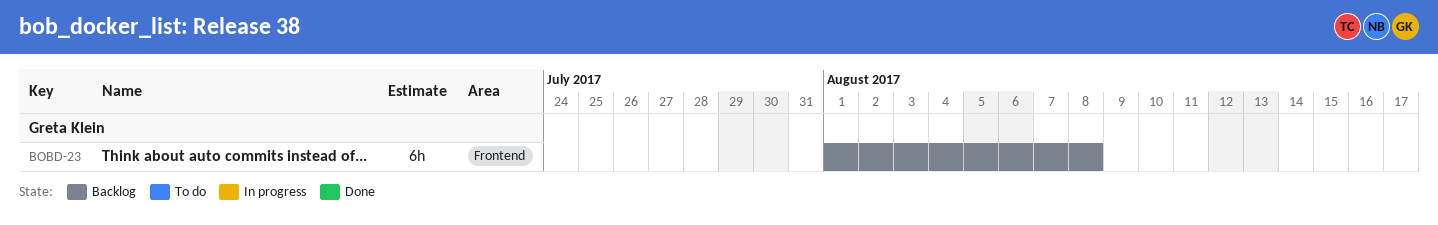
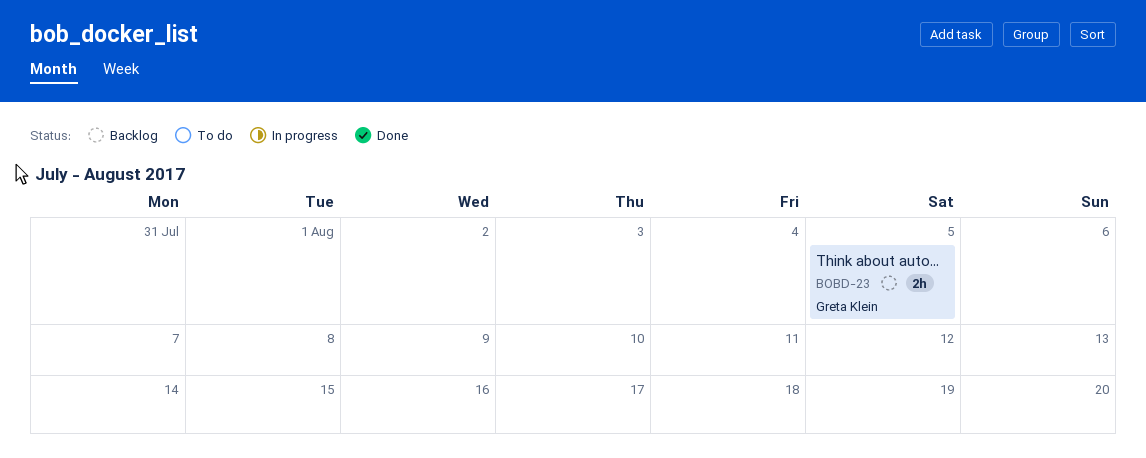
BOBD-23, estimate: 6h -> 2h
BOBD-23, due: Aug 8 -> Aug 5

